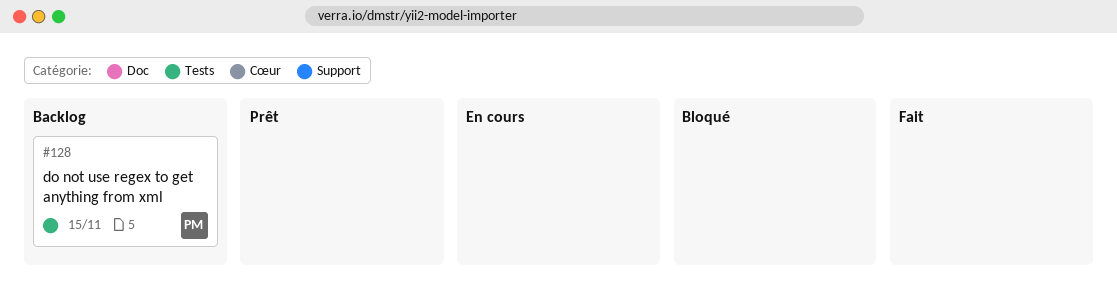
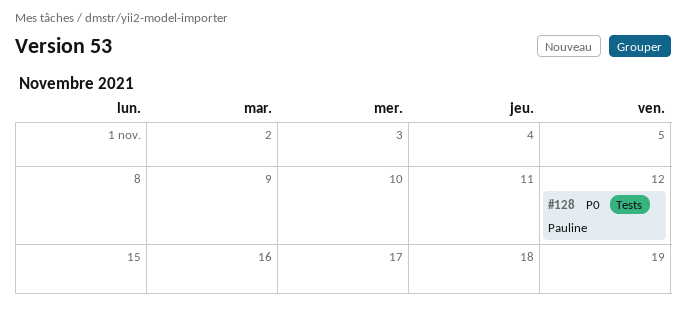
#128, due: Nov 15 -> Nov 12

